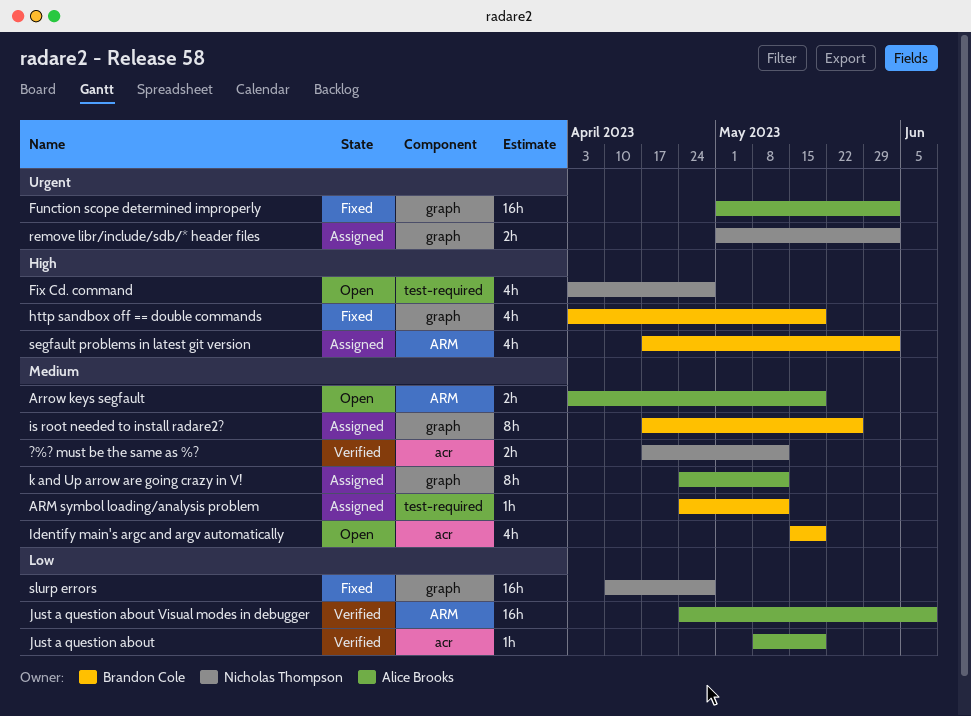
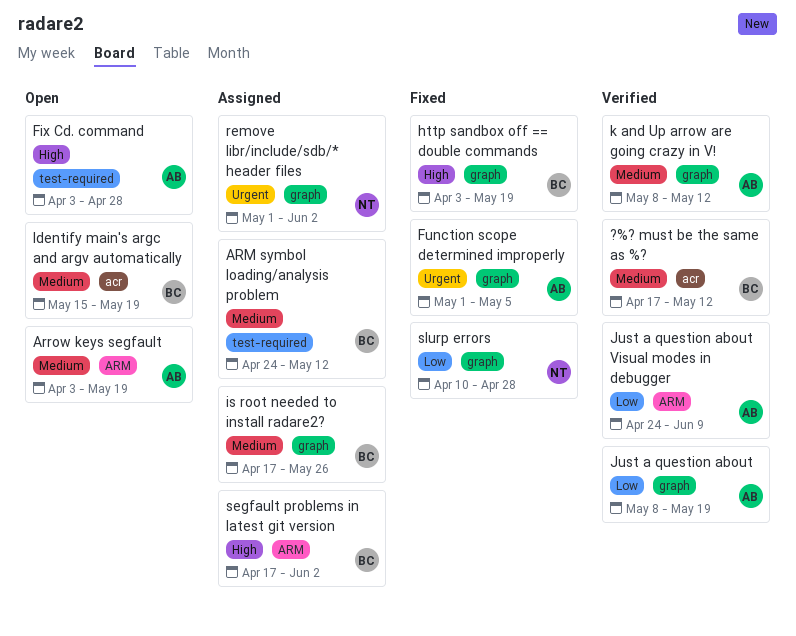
?%? must be the same as %?, owner: Nicholas Thompson -> Brandon Cole
Fix Cd. command, owner: Nicholas Thompson -> Alice Brooks
Function scope determined improperly, due: Jun 2 -> May 5
Just a question about, label: acr -> graph
k and Up arrow are going crazy in V!, status: Assigned -> Verified
k and Up arrow are going crazy in V!, start: Apr 24 -> May 8

